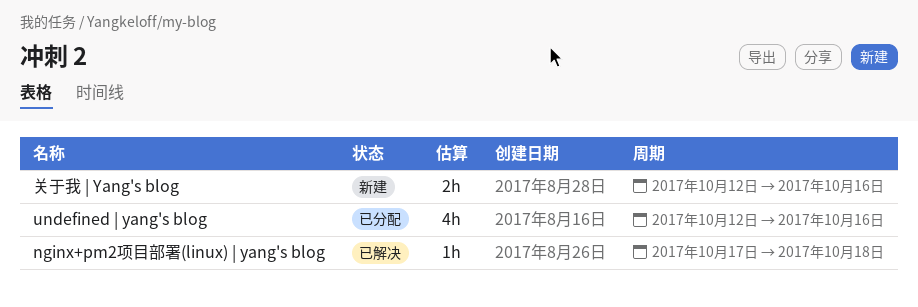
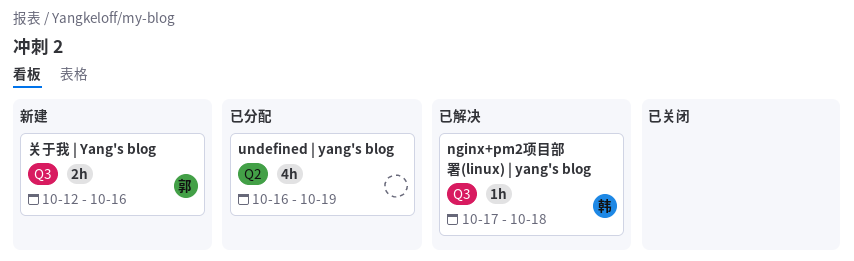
undefined | yang's blog, start: Oct 12 -> Oct 16
undefined | yang's blog, due: Oct 16 -> Oct 19

